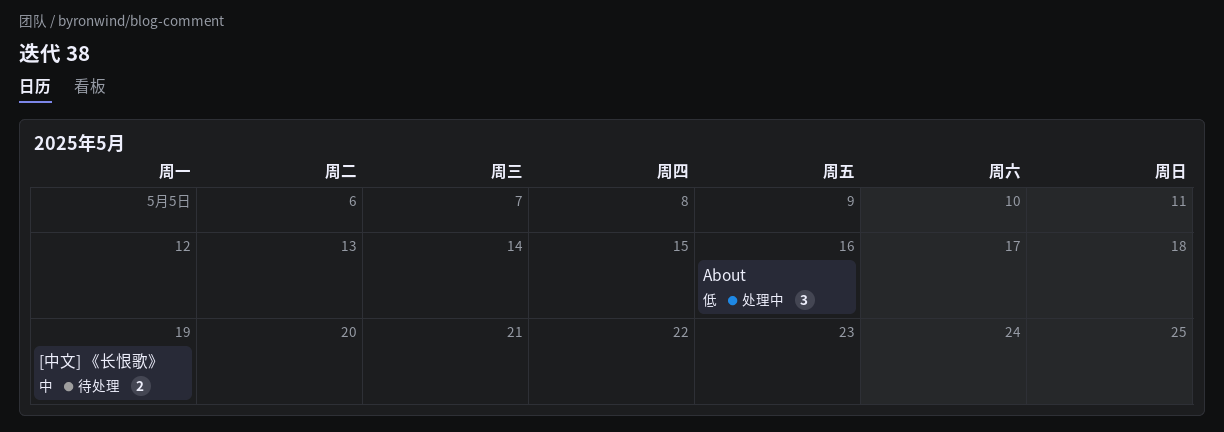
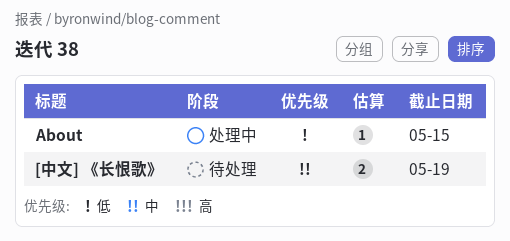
About, estimate: 3 -> 1
About, due: May 16 -> May 15

